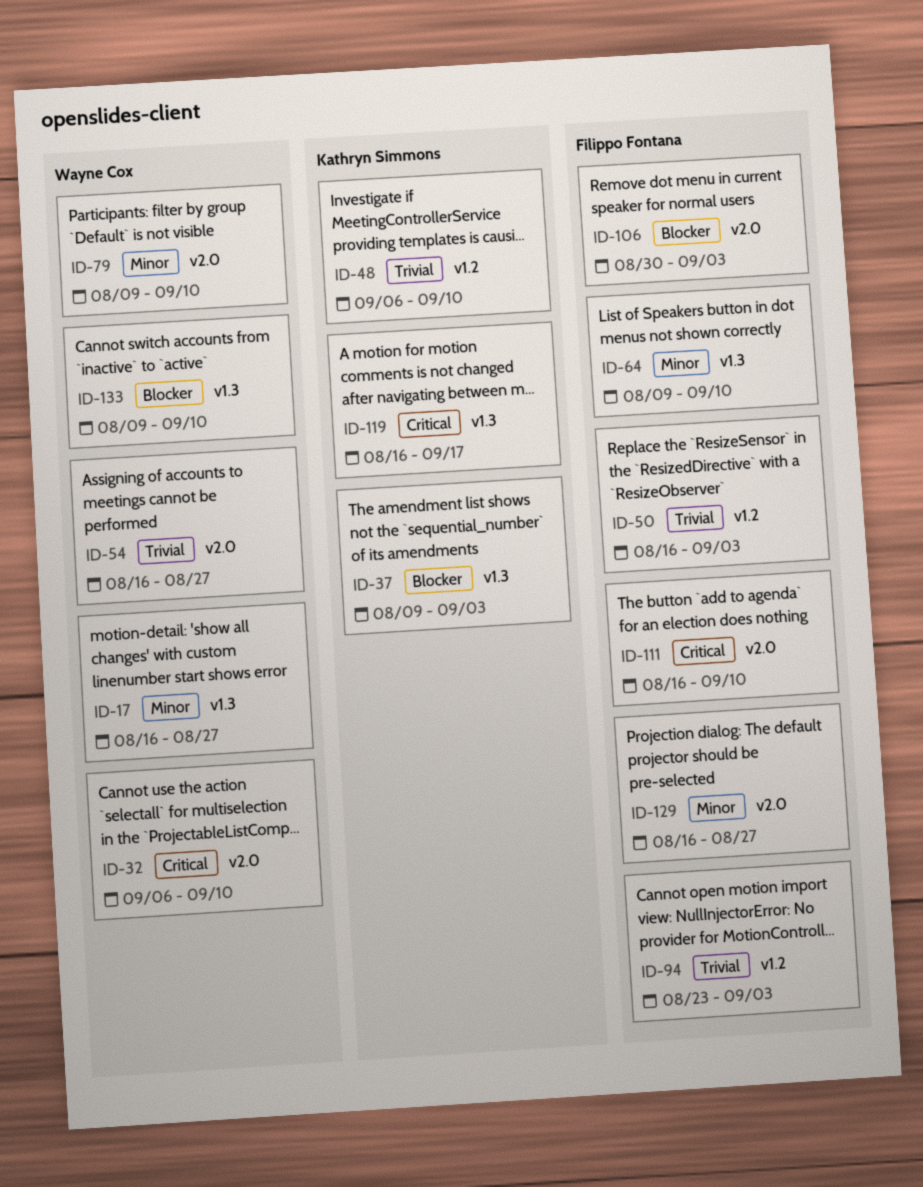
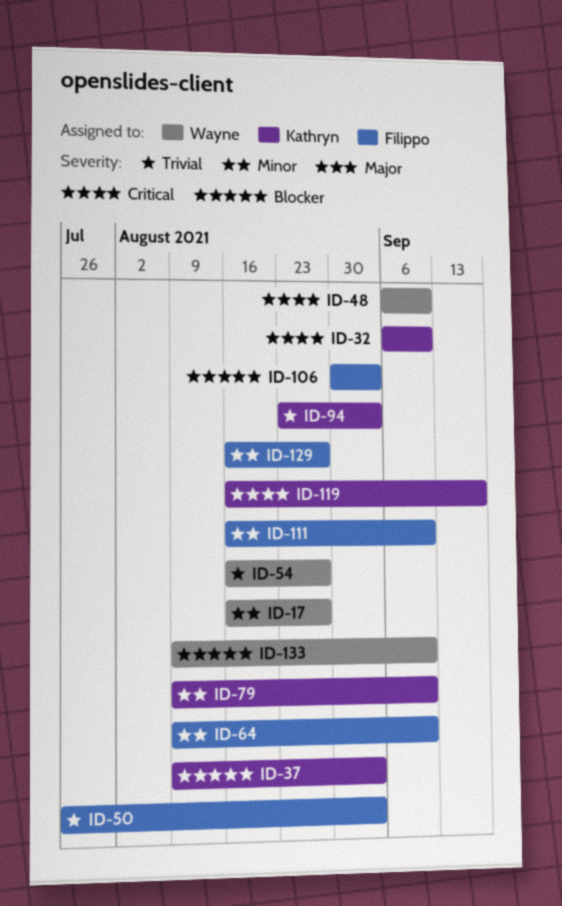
ID-32, owner: Wayne Cox -> Kathryn Simmons
ID-48, owner: Kathryn Simmons -> Wayne Cox
ID-48, priority: Trivial -> Critical
ID-50, start: Aug 16 -> Jul 26
ID-79, owner: Wayne Cox -> Kathryn Simmons
ID-94, owner: Filippo Fontana -> Kathryn Simmons
ID-111, priority: Critical -> Minor

